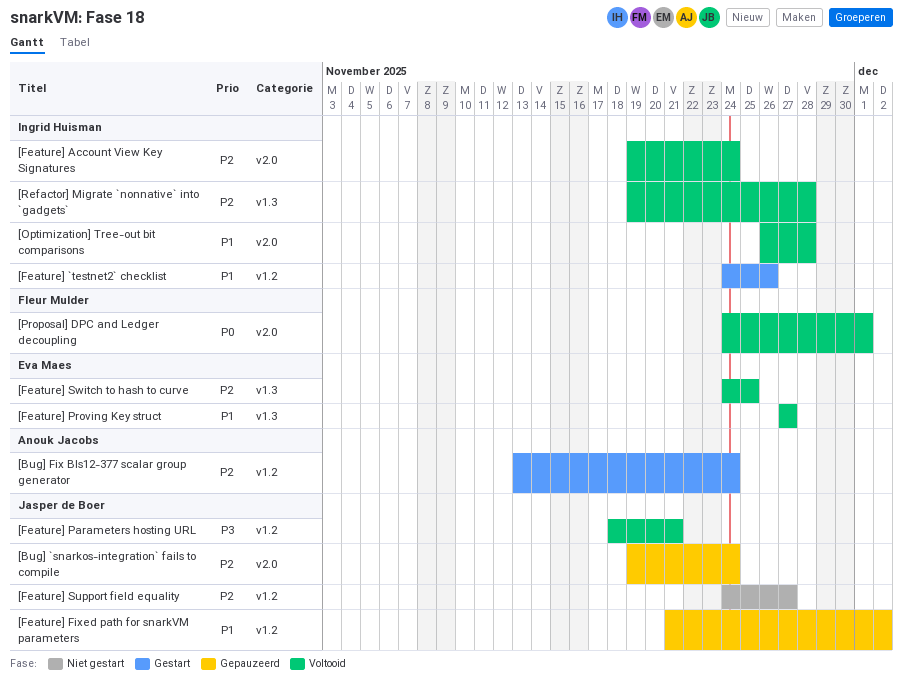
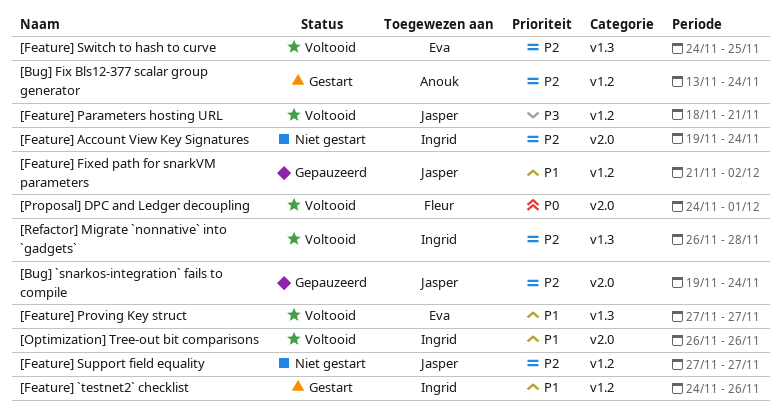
[Feature] Account View Key Signatures, status: Voltooid -> Niet gestart
[Feature] Support field equality, start: Nov 24 -> Nov 27
[Optimization] Tree-out bit comparisons, due: Nov 28 -> Nov 26
[Refactor] Migrate `nonnative` into `gadgets`, start: Nov 19 -> Nov 26

